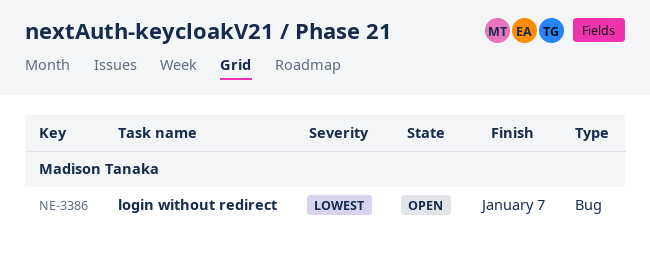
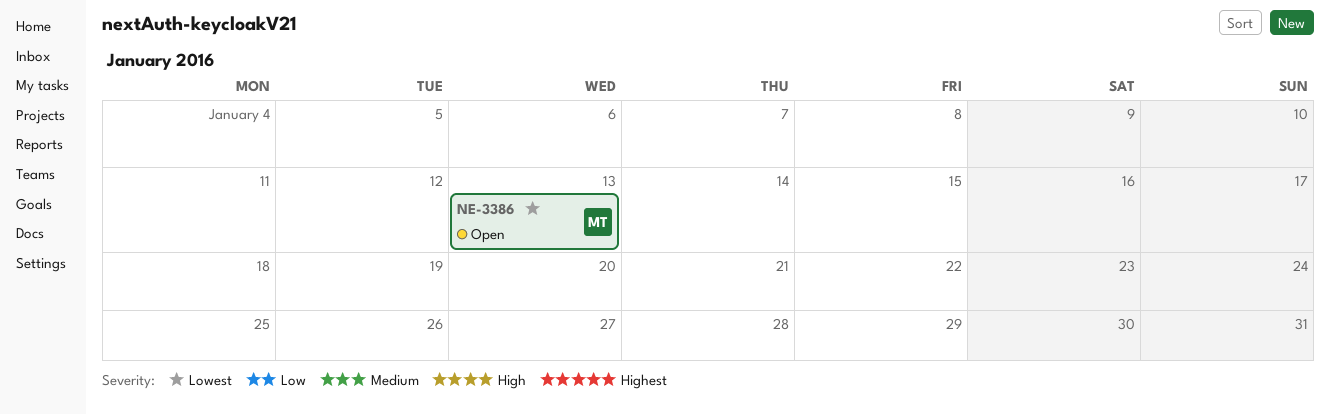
NE-3386, due: Jan 7 -> Jan 13

